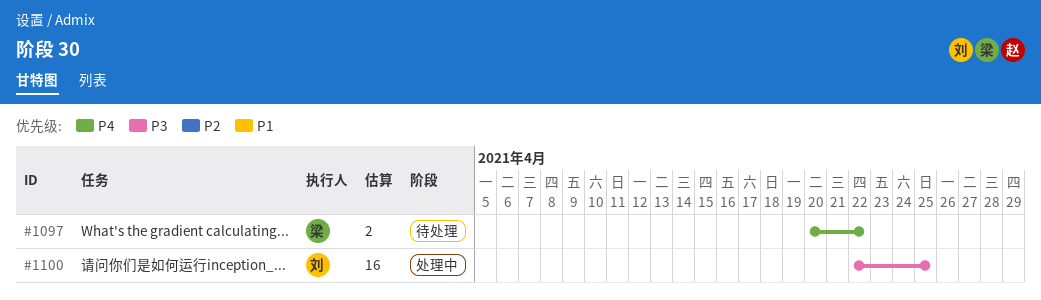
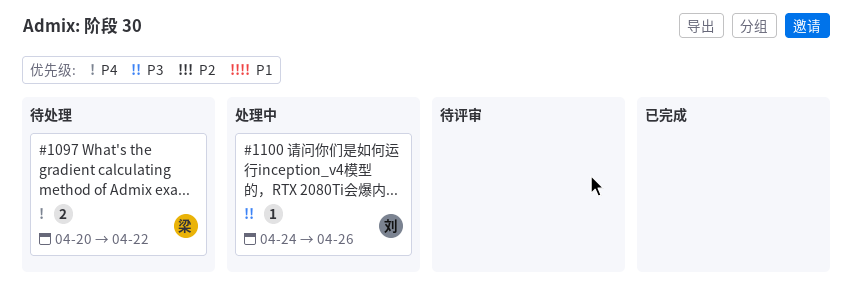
#1100, estimate: 16 -> 1
#1100, start: Apr 22 -> Apr 24
#1100, due: Apr 25 -> Apr 26

